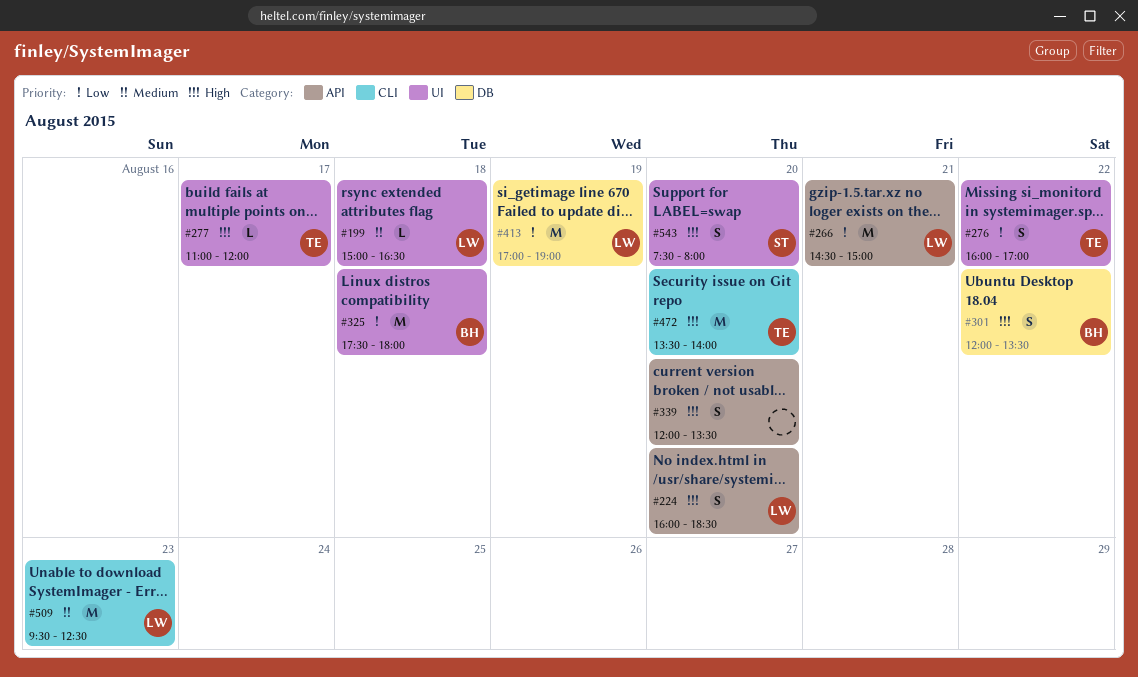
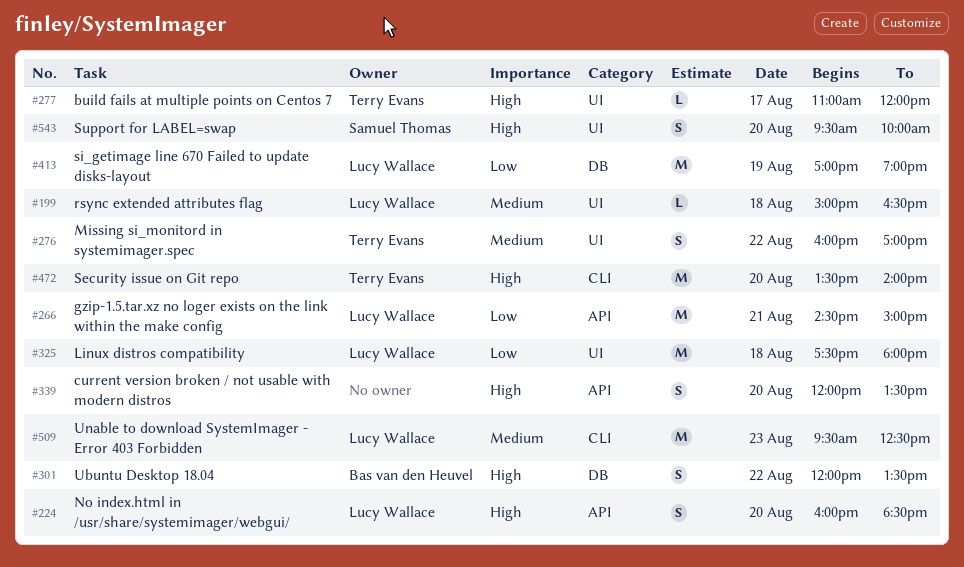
#276, priority: Low -> Medium
#325, owner: Bas van den Heuvel -> Lucy Wallace
#543, begins: 07:30 -> 09:30
#543, ends: 08:00 -> 10:00

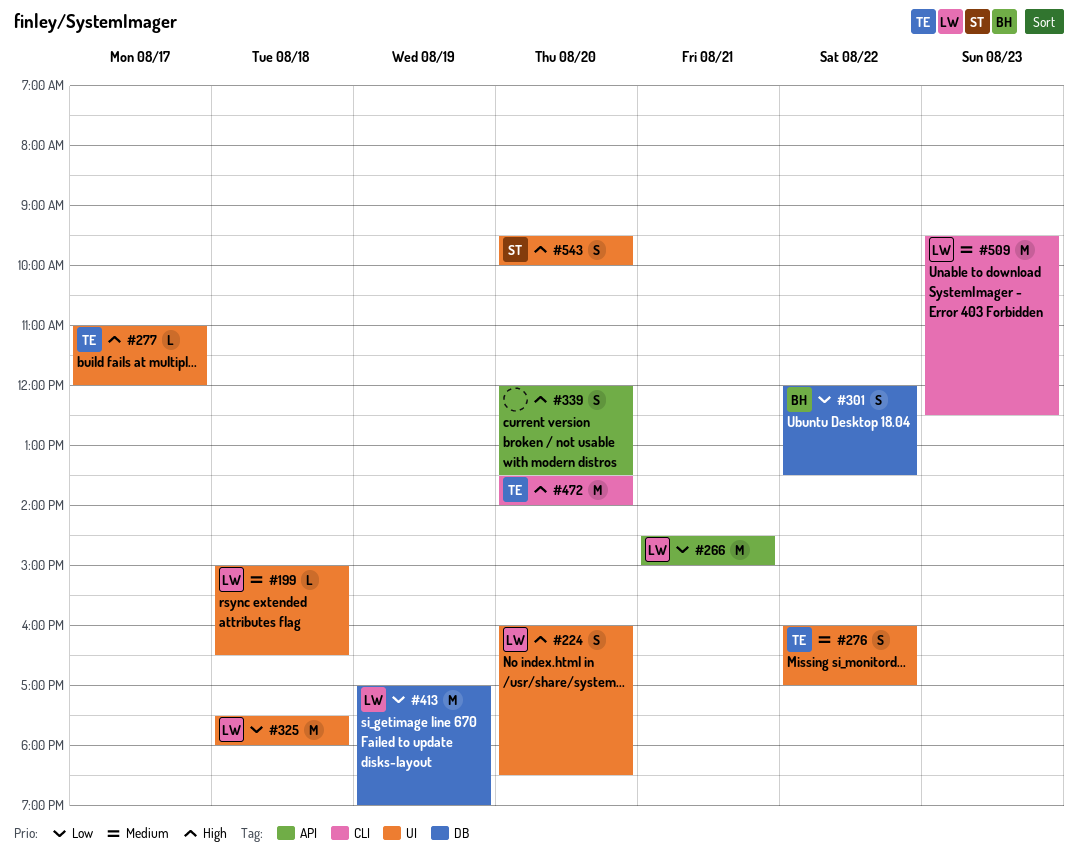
#224, label: API -> UI
#301, priority: High -> Low

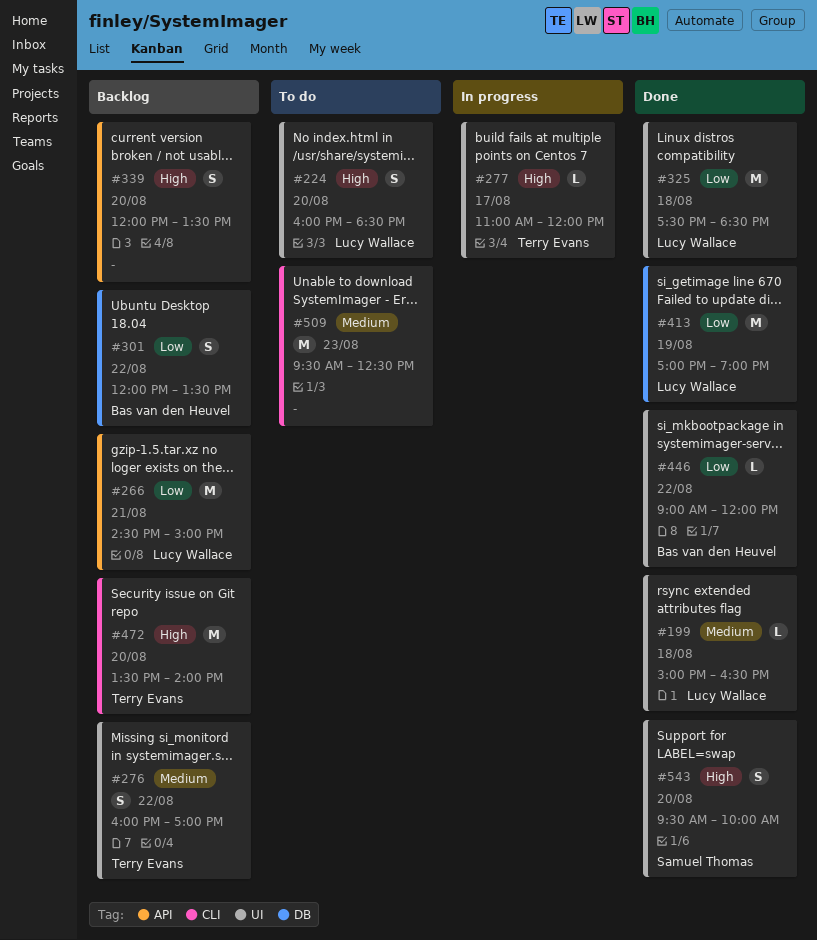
#325, ends: 18:00 -> 18:30
#446: none -> present
#509, owner: Lucy Wallace -> none

